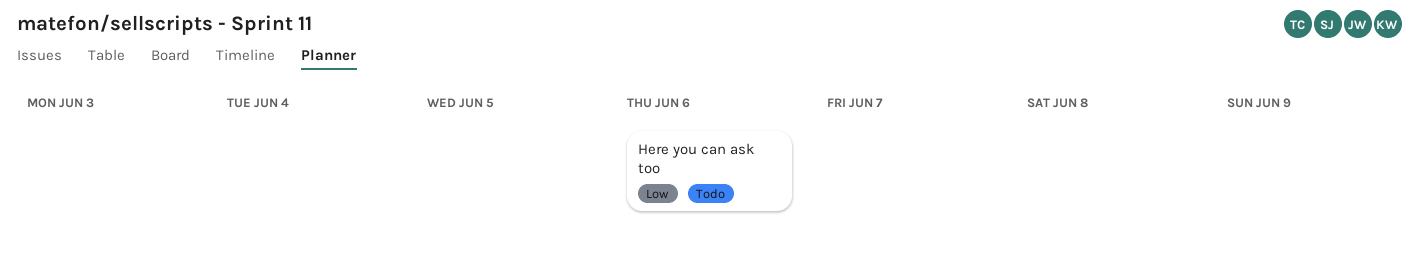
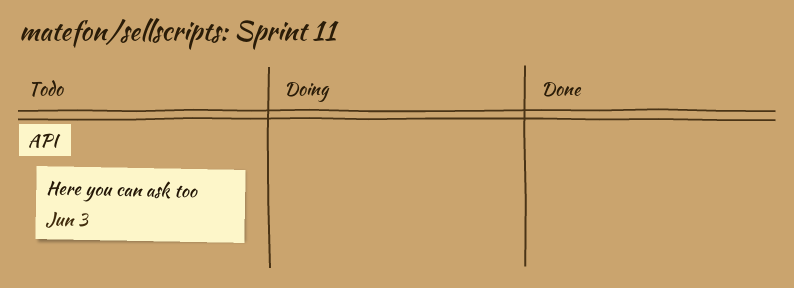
Here you can ask too, due: Jun 6 -> Jun 3

